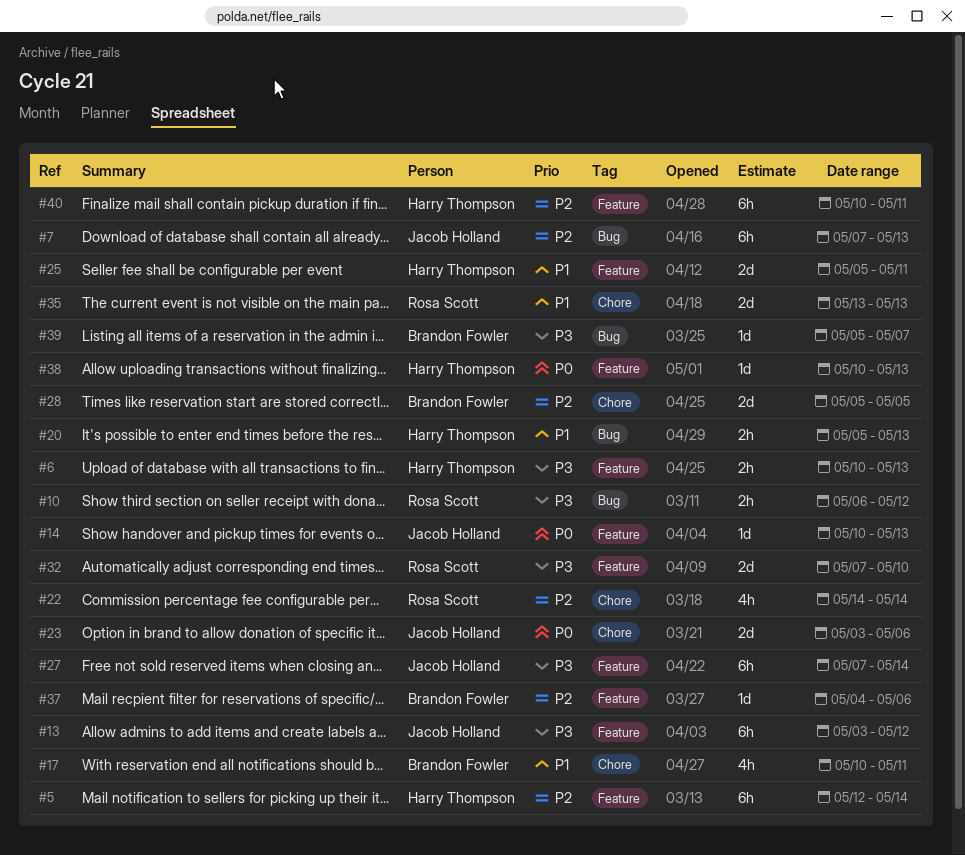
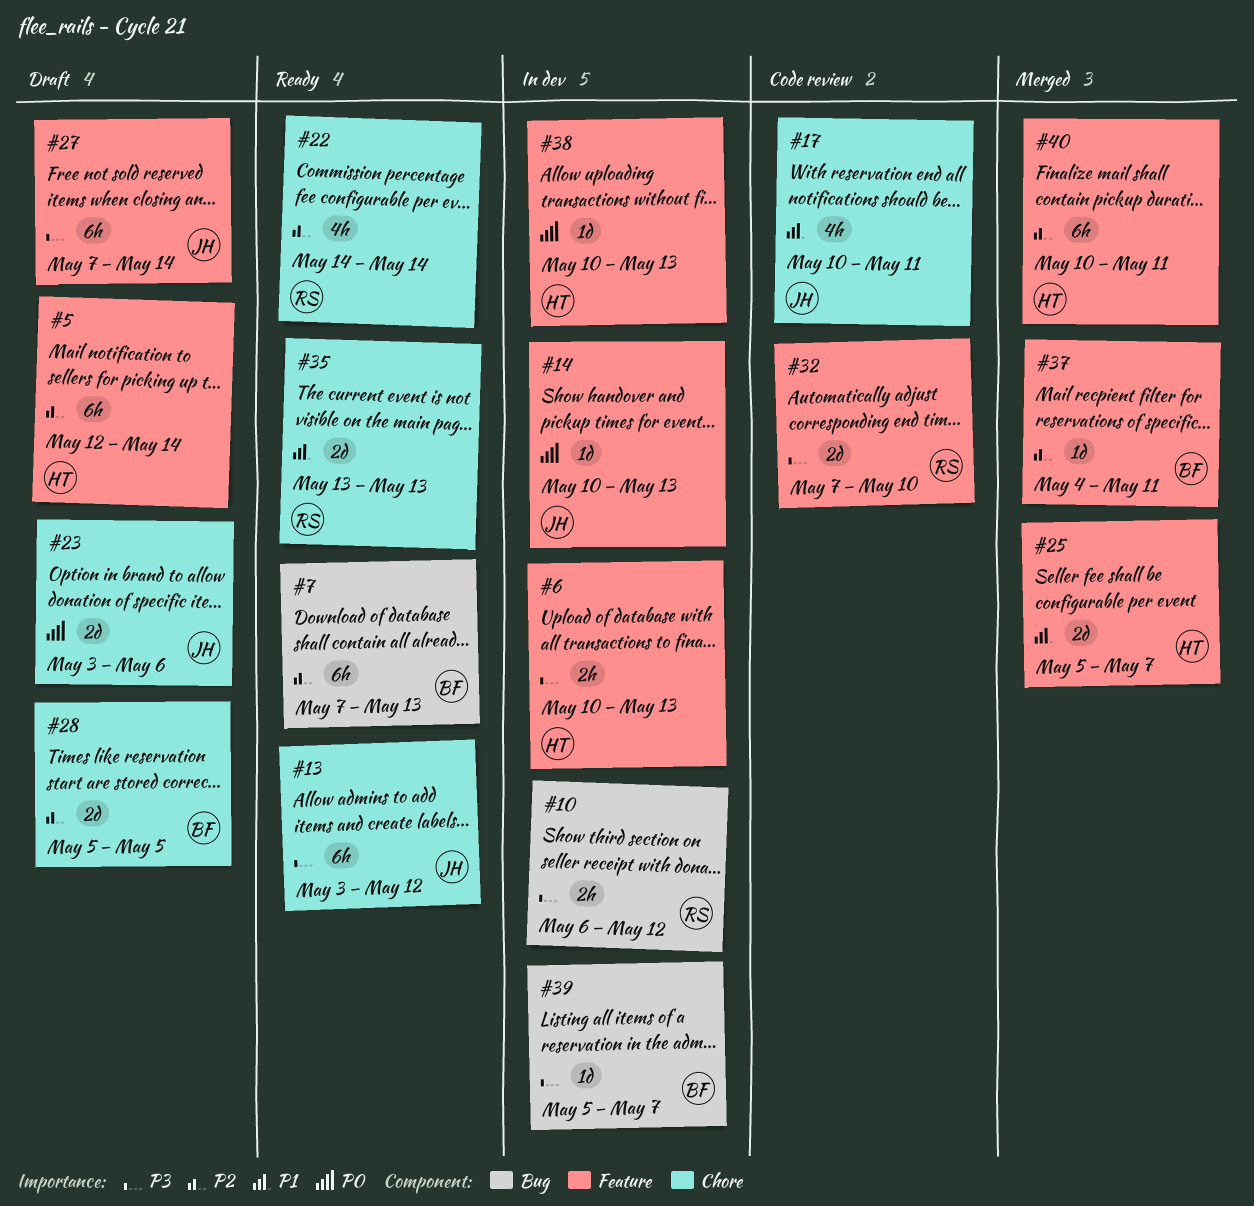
#7, owner: Jacob Holland -> Brandon Fowler
#13, label: Feature -> Chore
#17, owner: Brandon Fowler -> Jacob Holland
#20: present -> none
#25, due: May 11 -> May 7
#37, due: May 6 -> May 11

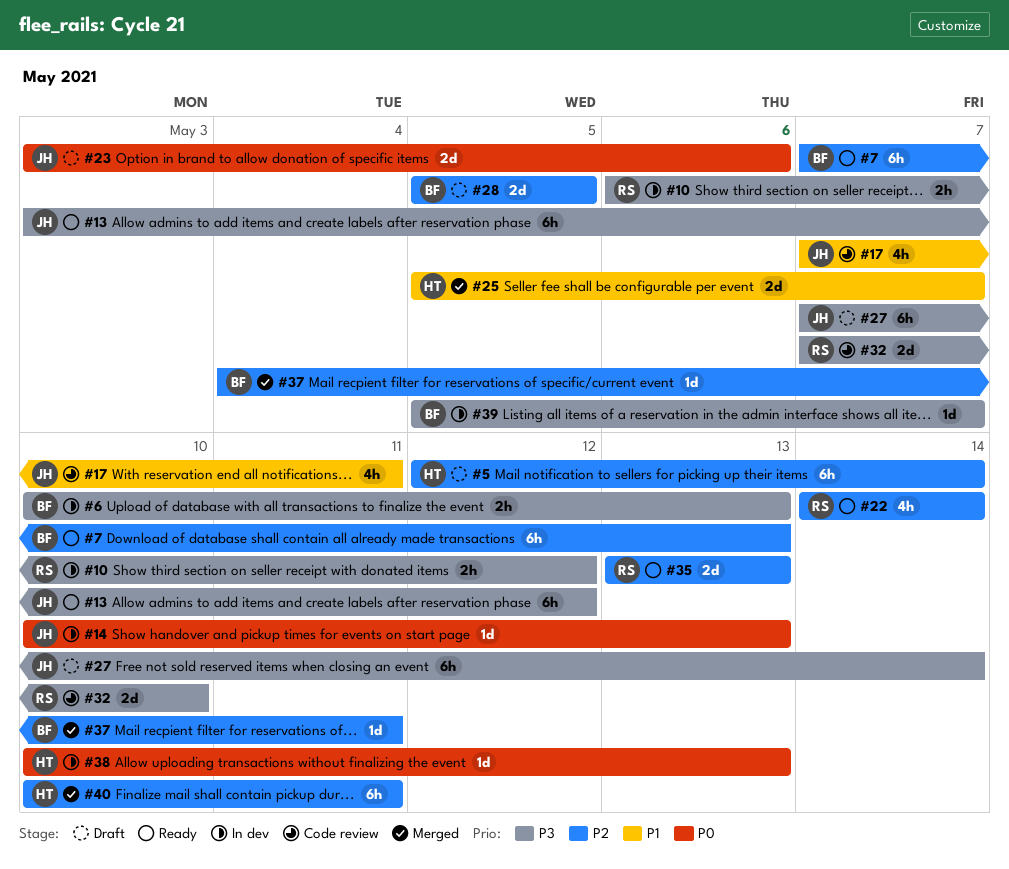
#6, owner: HT -> BF
#17, start: May 10 -> May 7
#35, priority: P1 -> P2

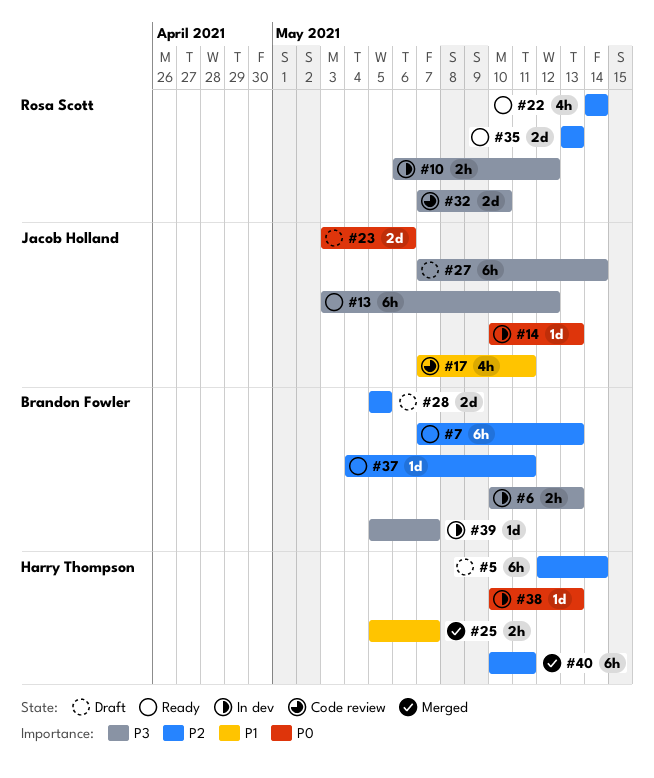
#25, estimate: 2d -> 2h
#37, status: Merged -> Ready

